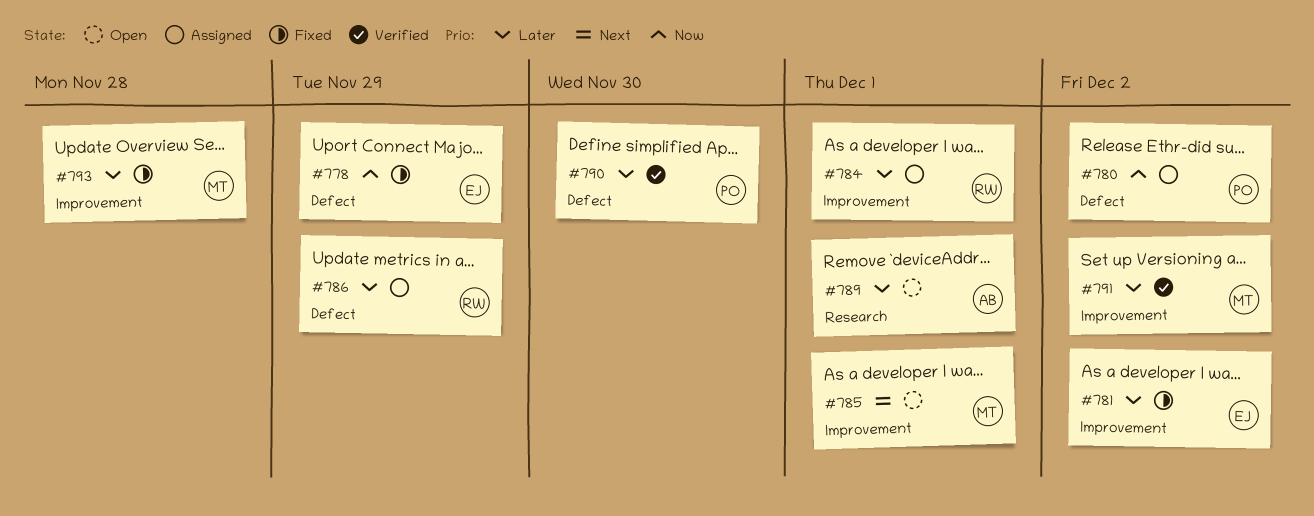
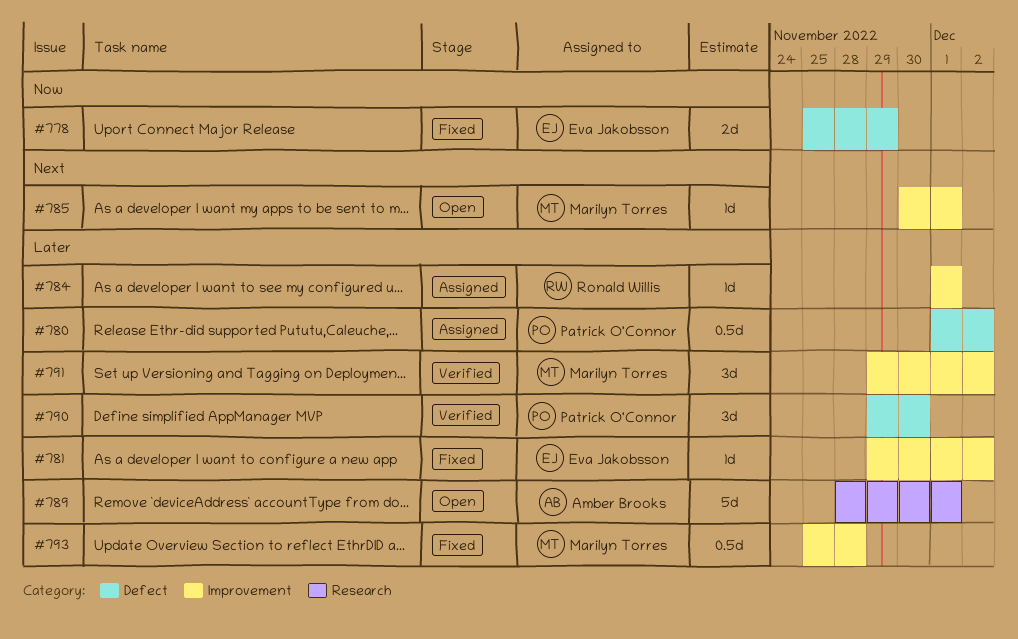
#780, priority: Now -> Later
#786: present -> none

